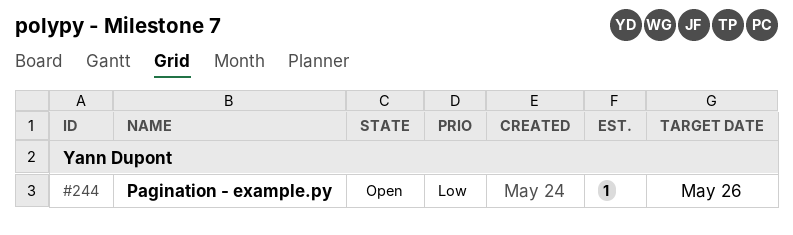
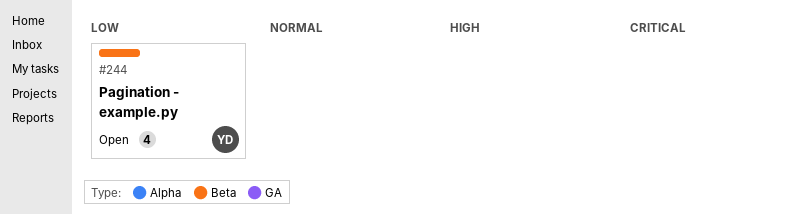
#244, estimate: 1 -> 4

